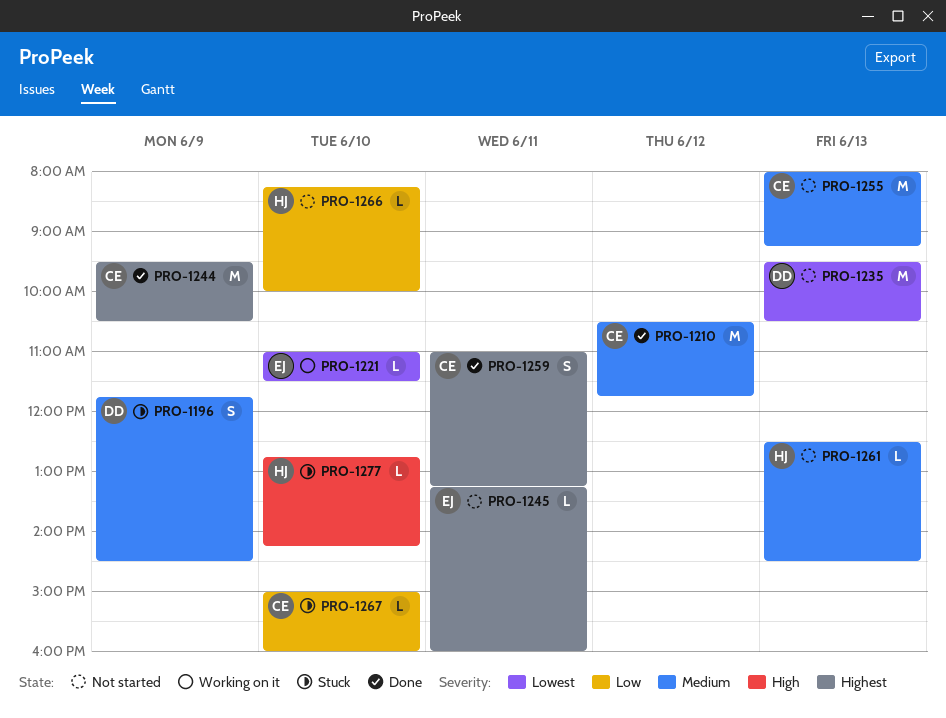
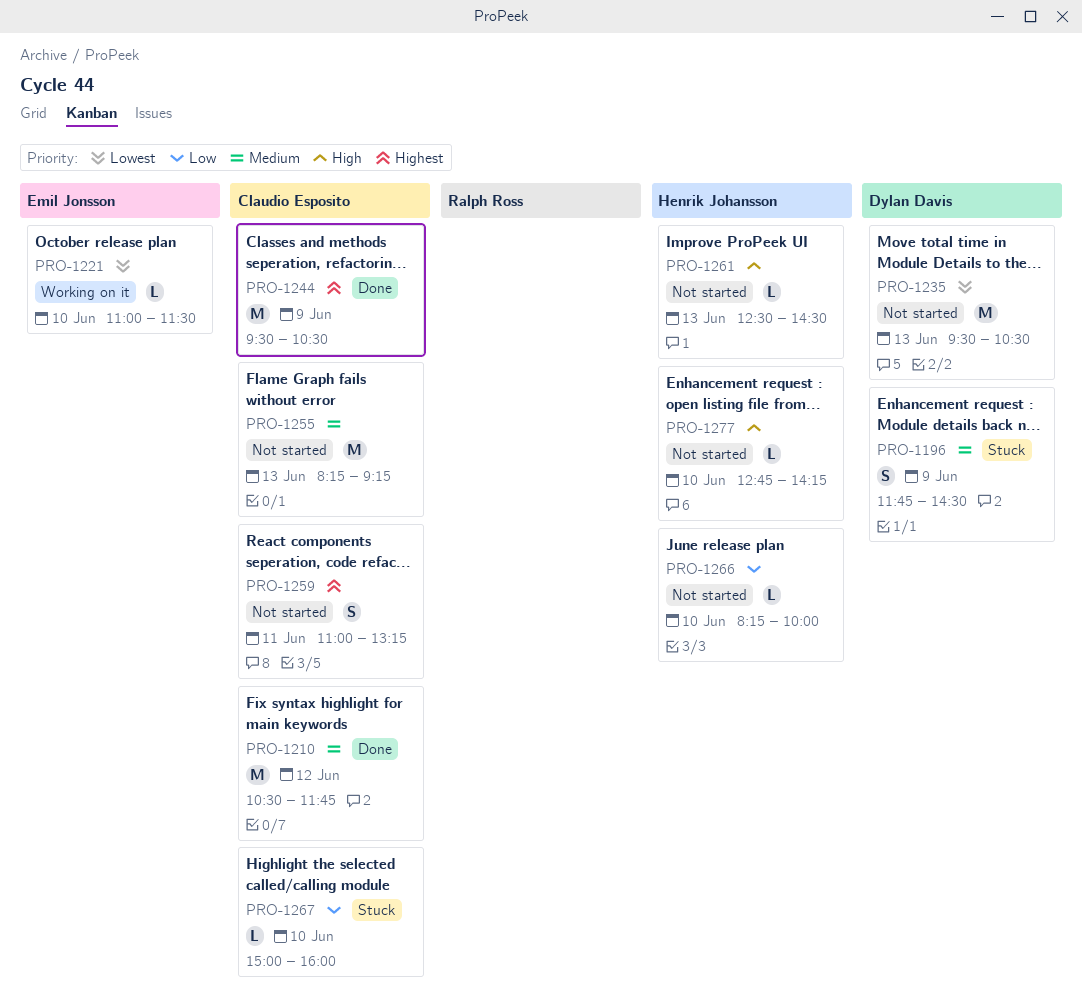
PRO-1245: present -> none
PRO-1255, begins: 08:00 -> 08:15
PRO-1259, status: Done -> Not started
PRO-1261, priority: Medium -> High
PRO-1277, status: Stuck -> Not started

